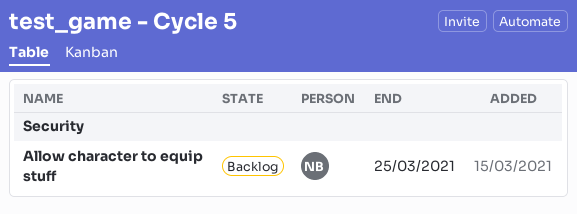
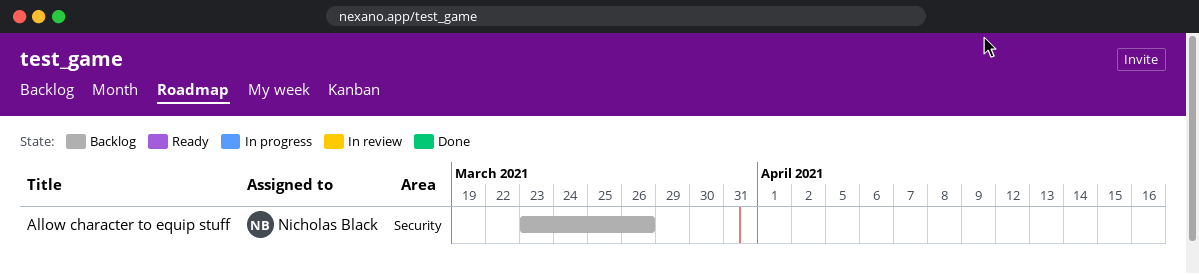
Allow character to equip stuff, due: Mar 25 -> Mar 26

